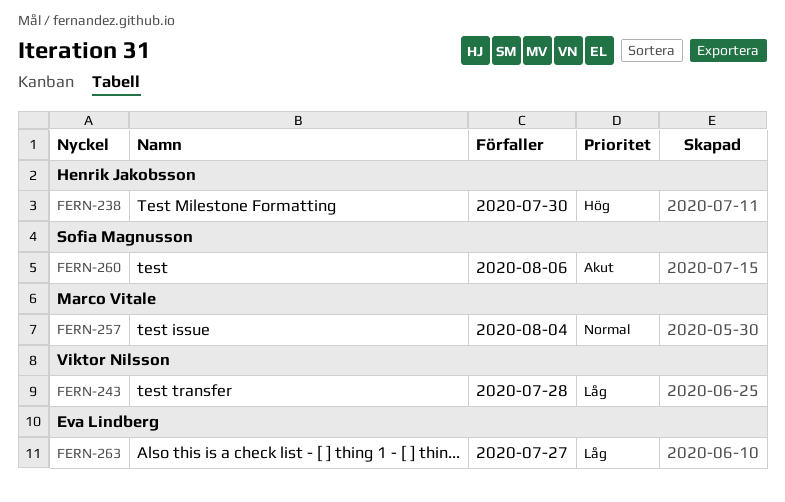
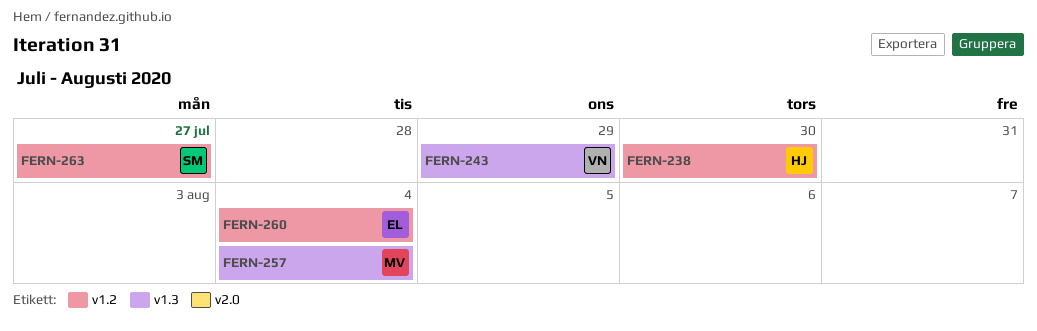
FERN-243, due: Jul 28 -> Jul 29
FERN-260, owner: Sofia Magnusson -> Eva Lindberg
FERN-260, due: Aug 6 -> Aug 4
FERN-263, owner: Eva Lindberg -> Sofia Magnusson

